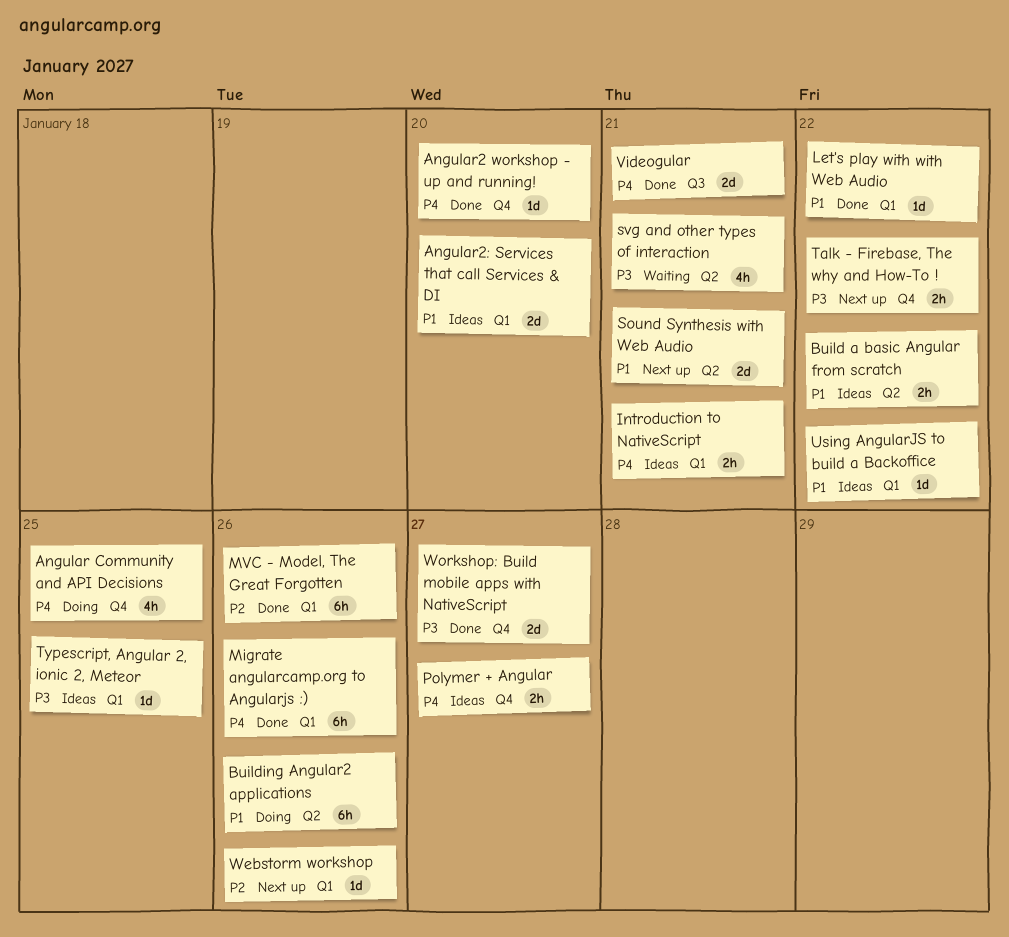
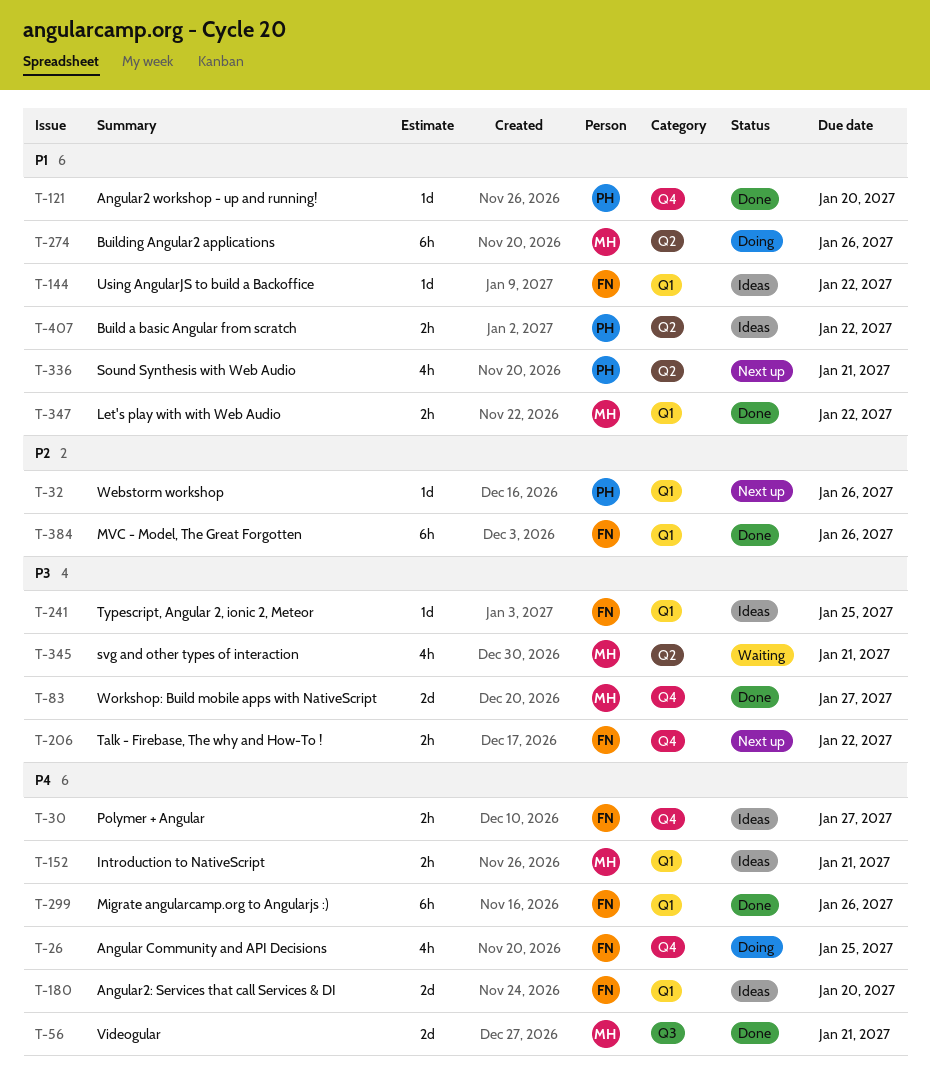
Angular2 workshop - up and running!, priority: P4 -> P1
Angular2: Services that call Services & DI, priority: P1 -> P4
Let's play with with Web Audio, estimate: 1d -> 2h
Sound Synthesis with Web Audio, estimate: 2d -> 4h

